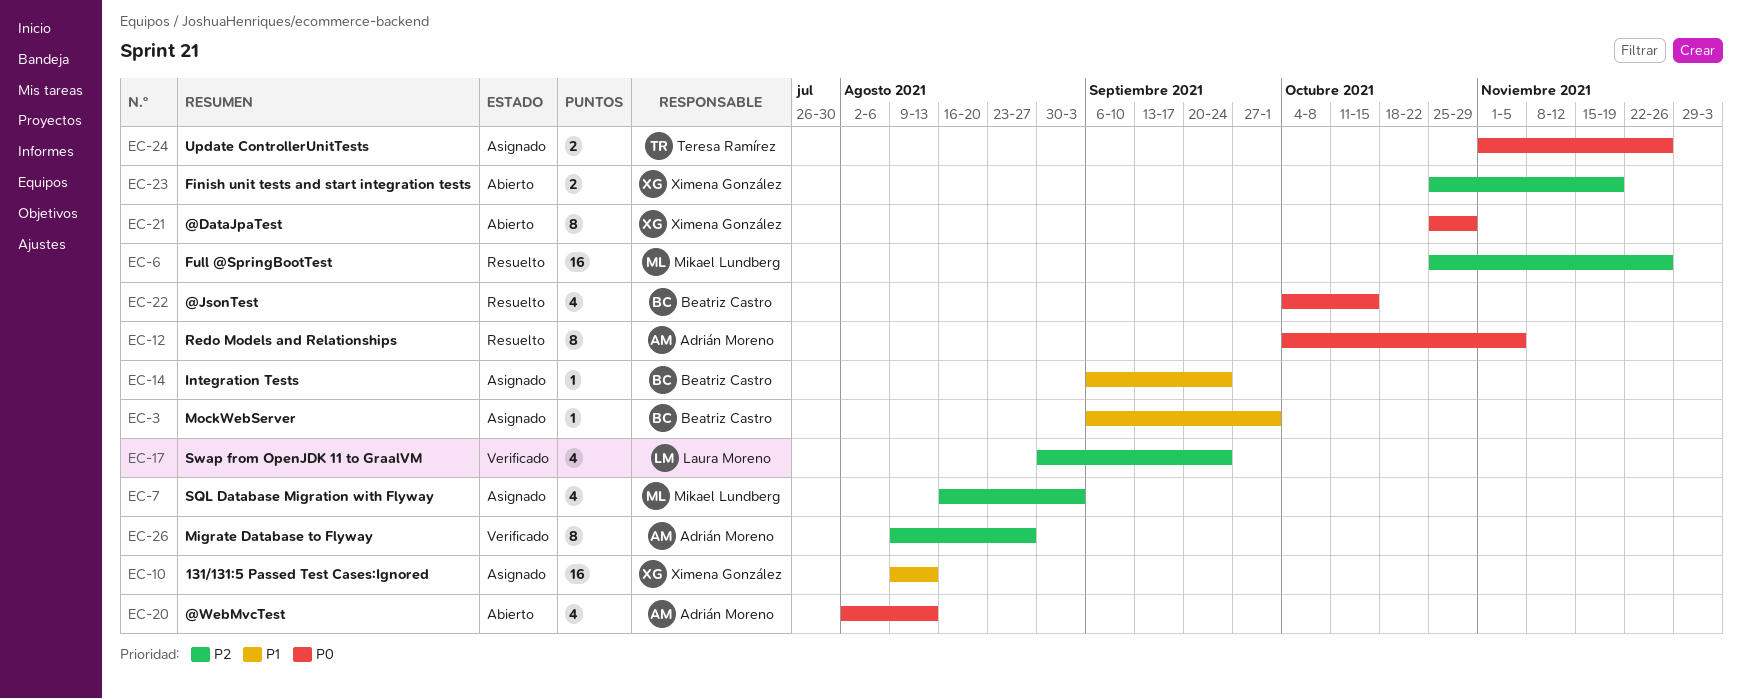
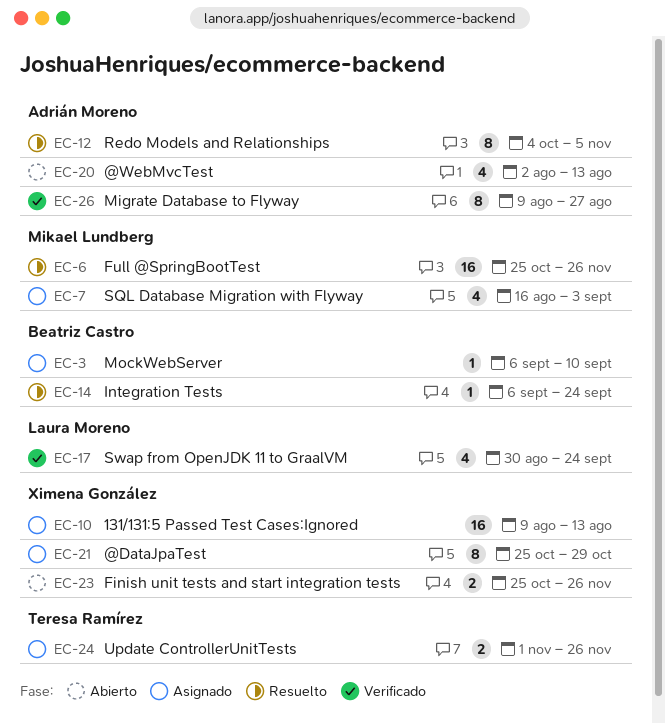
EC-3, due: Oct 1 -> Sep 10
EC-14, status: Asignado -> Resuelto
EC-21, status: Abierto -> Asignado
EC-22: present -> none
EC-23, due: Nov 19 -> Nov 26

